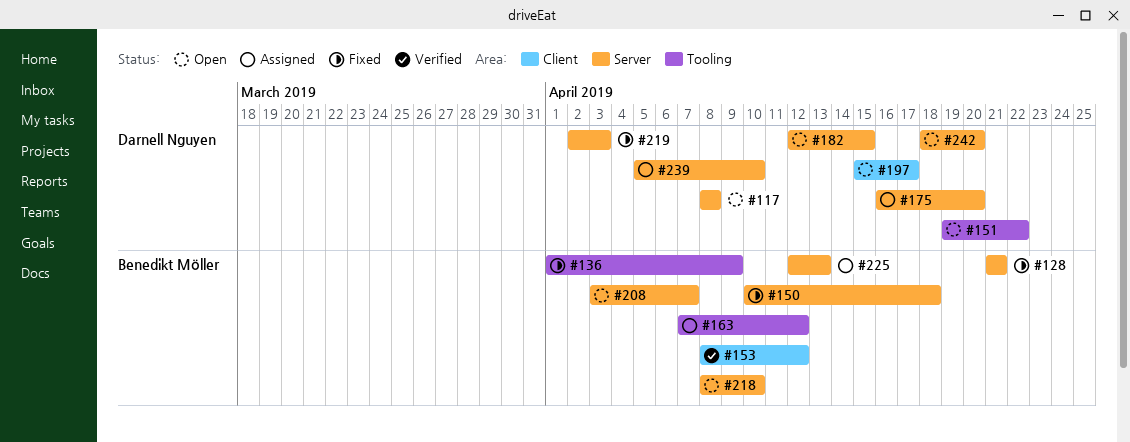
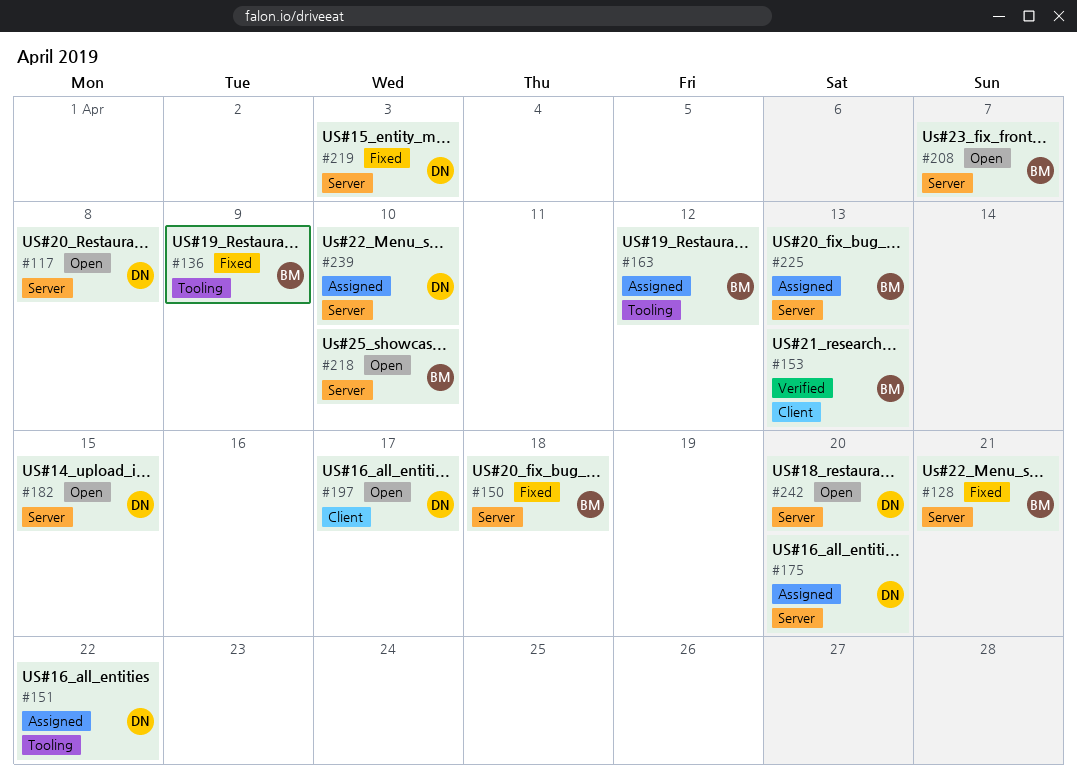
#151, status: Open -> Assigned
#153, due: Apr 12 -> Apr 13

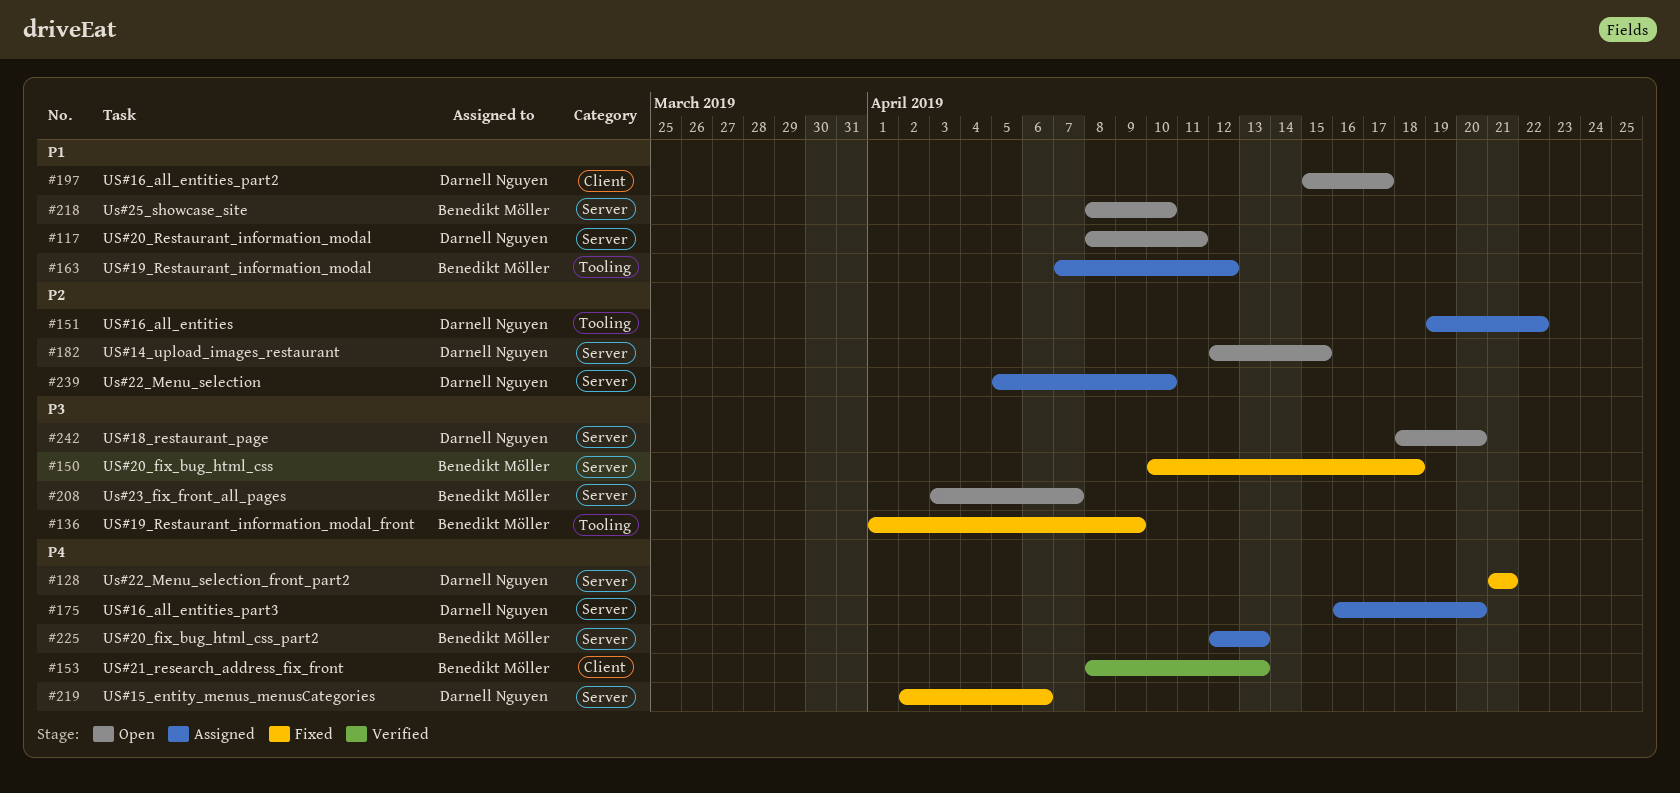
#117, due: Apr 8 -> Apr 11
#128, owner: Benedikt Möller -> Darnell Nguyen
#219, due: Apr 3 -> Apr 6

